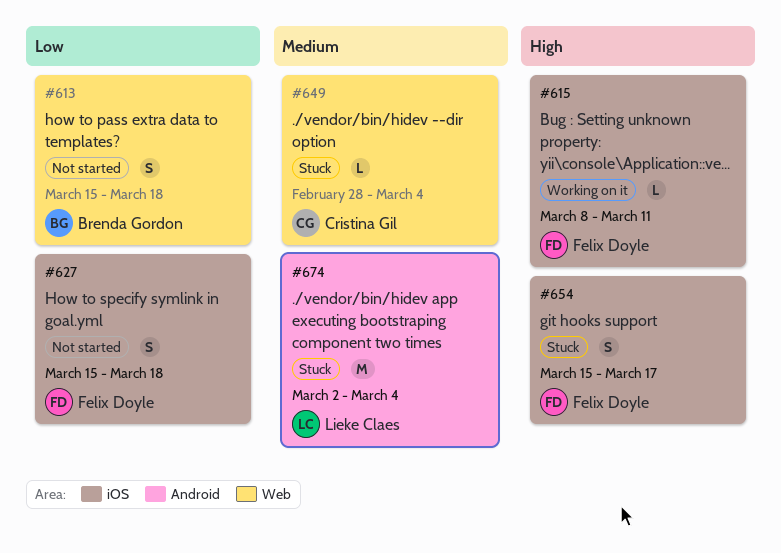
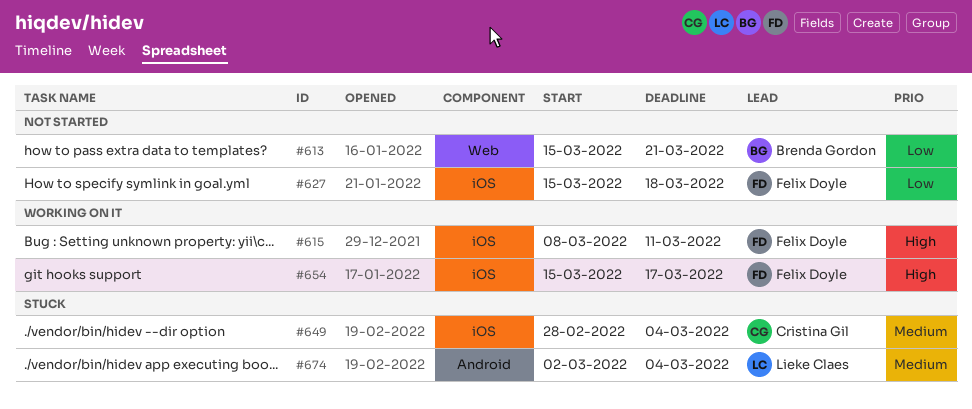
#613, due: Mar 18 -> Mar 21
#649, label: Web -> iOS
#654, status: Stuck -> Working on it

